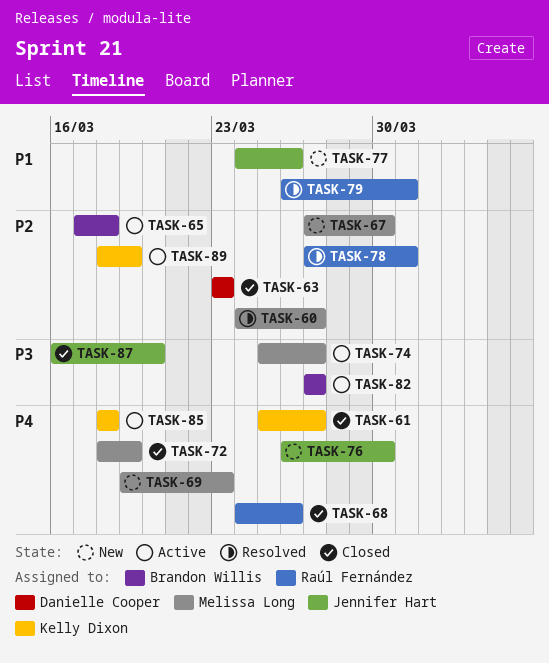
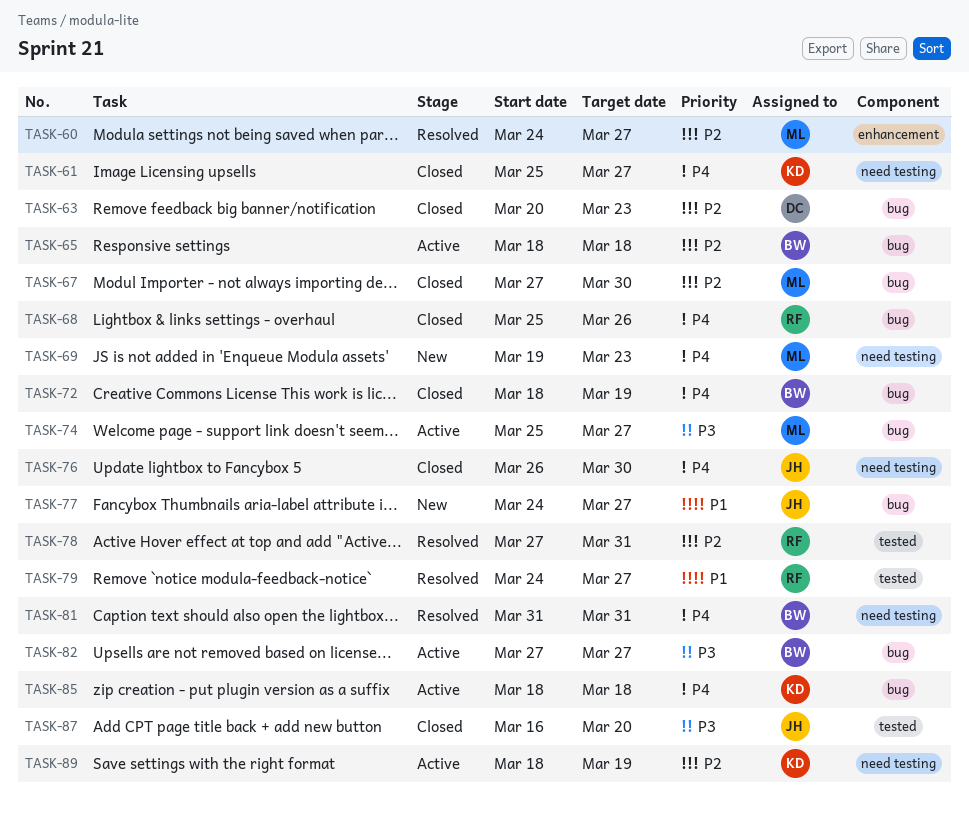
TASK-63, start: Mar 23 -> Mar 20
TASK-65, start: Mar 17 -> Mar 18
TASK-67, status: New -> Closed
TASK-68, start: Mar 24 -> Mar 25
TASK-72, owner: Melissa Long -> Brandon Willis
TASK-76, status: New -> Closed
TASK-77, due: Mar 26 -> Mar 27
TASK-79, start: Mar 26 -> Mar 24
TASK-79, due: Mar 31 -> Mar 27
TASK-81: none -> present

